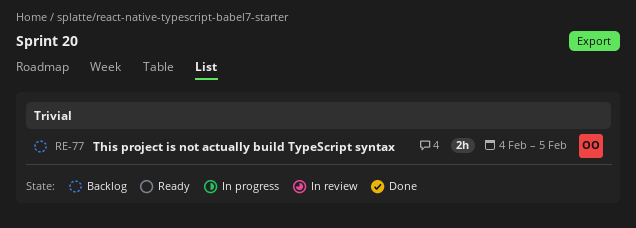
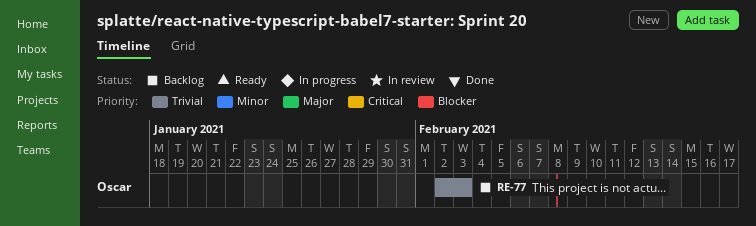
RE-77, start: Feb 4 -> Feb 2
RE-77, due: Feb 5 -> Feb 3

